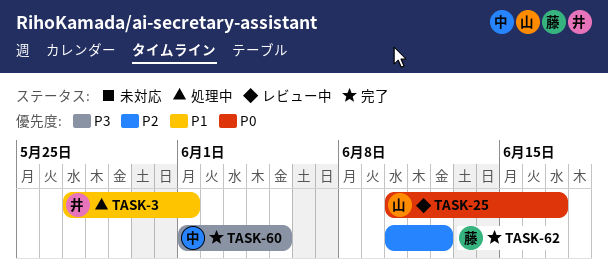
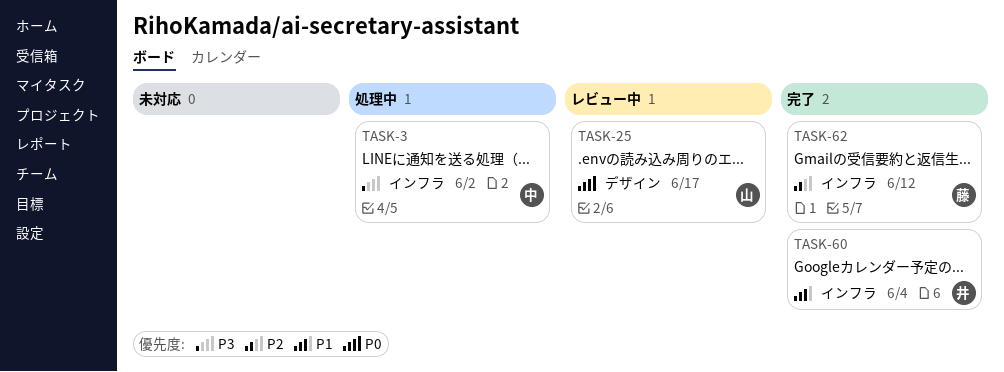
TASK-3, owner: 井 -> 中
TASK-3, priority: P1 -> P3
TASK-3, due: Jun 1 -> Jun 2
TASK-60, owner: 中 -> 井
TASK-60, priority: P3 -> P1
TASK-60, due: Jun 5 -> Jun 4

